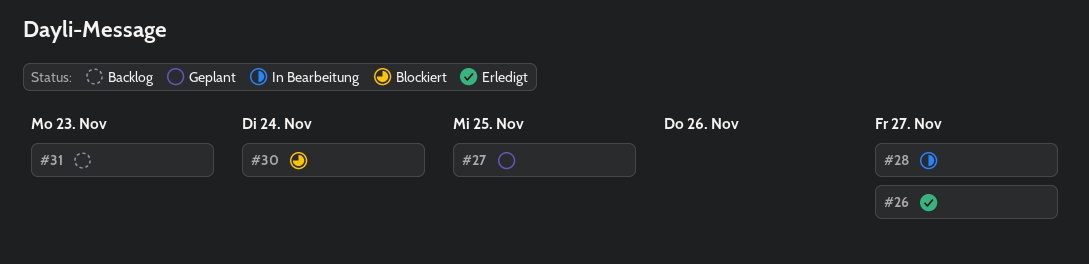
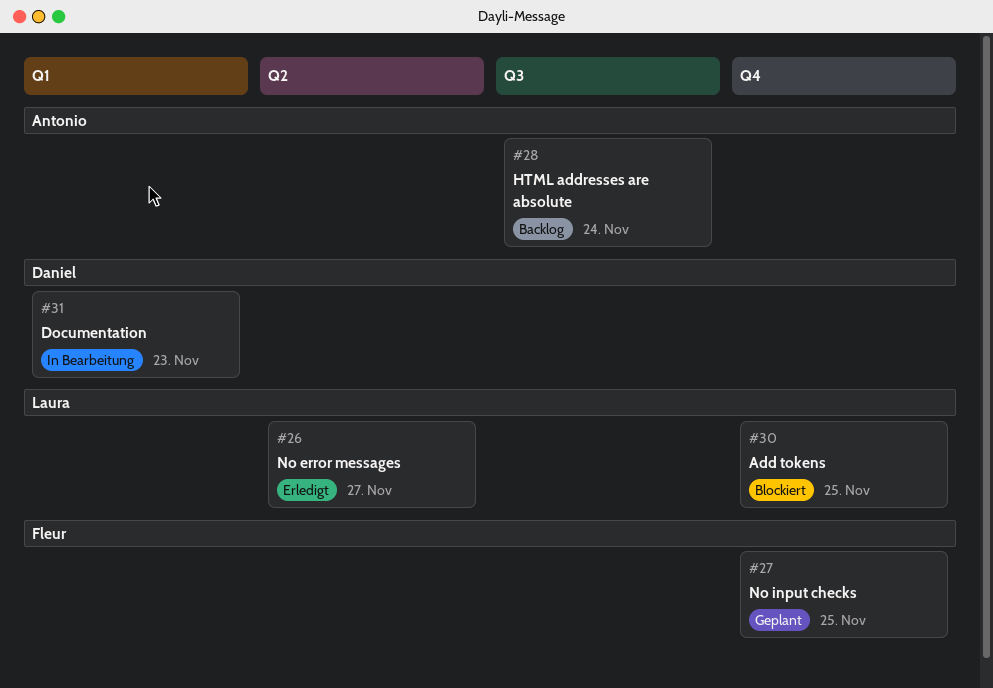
#28, status: In Bearbeitung -> Backlog
#28, due: Nov 27 -> Nov 24
#30, due: Nov 24 -> Nov 25
#31, status: Backlog -> In Bearbeitung

